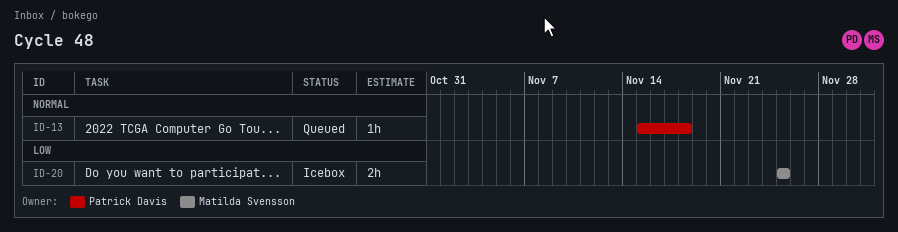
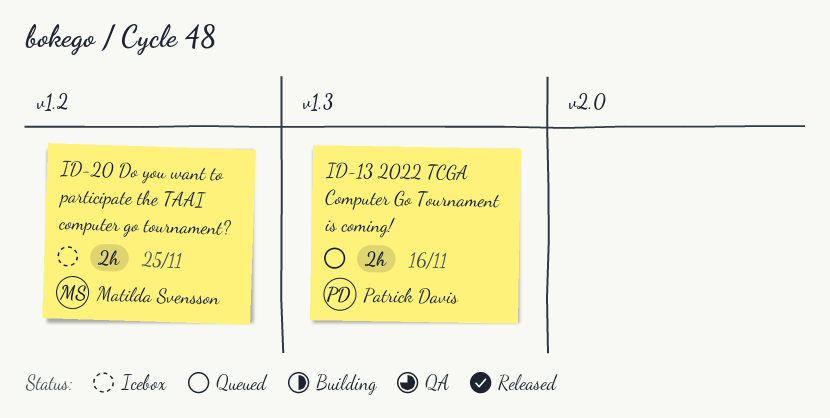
ID-13, estimate: 1h -> 2h
ID-13, due: Nov 18 -> Nov 16

